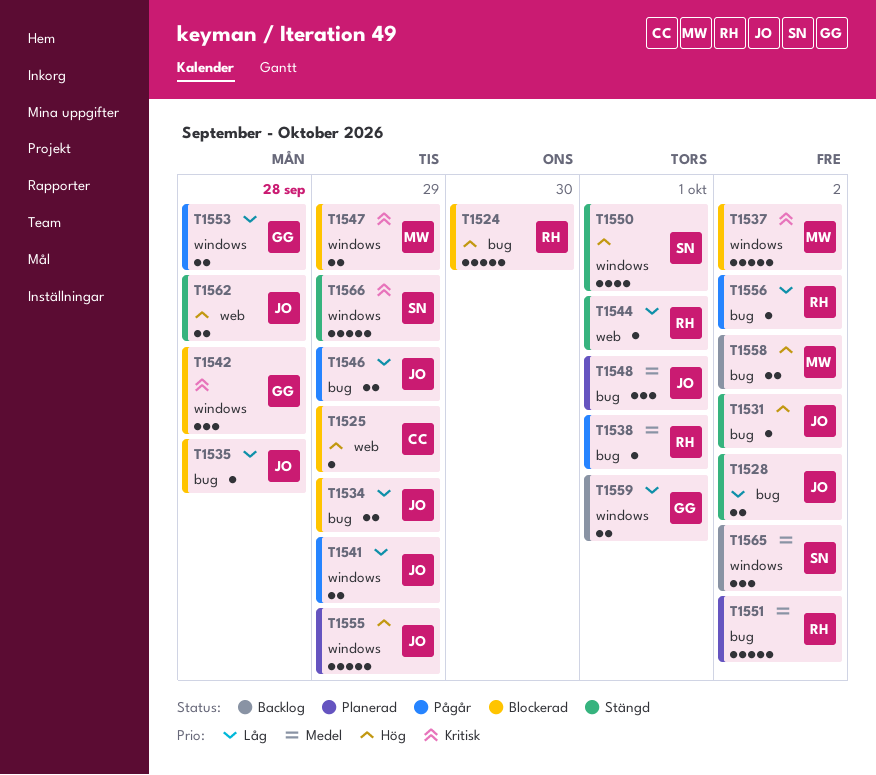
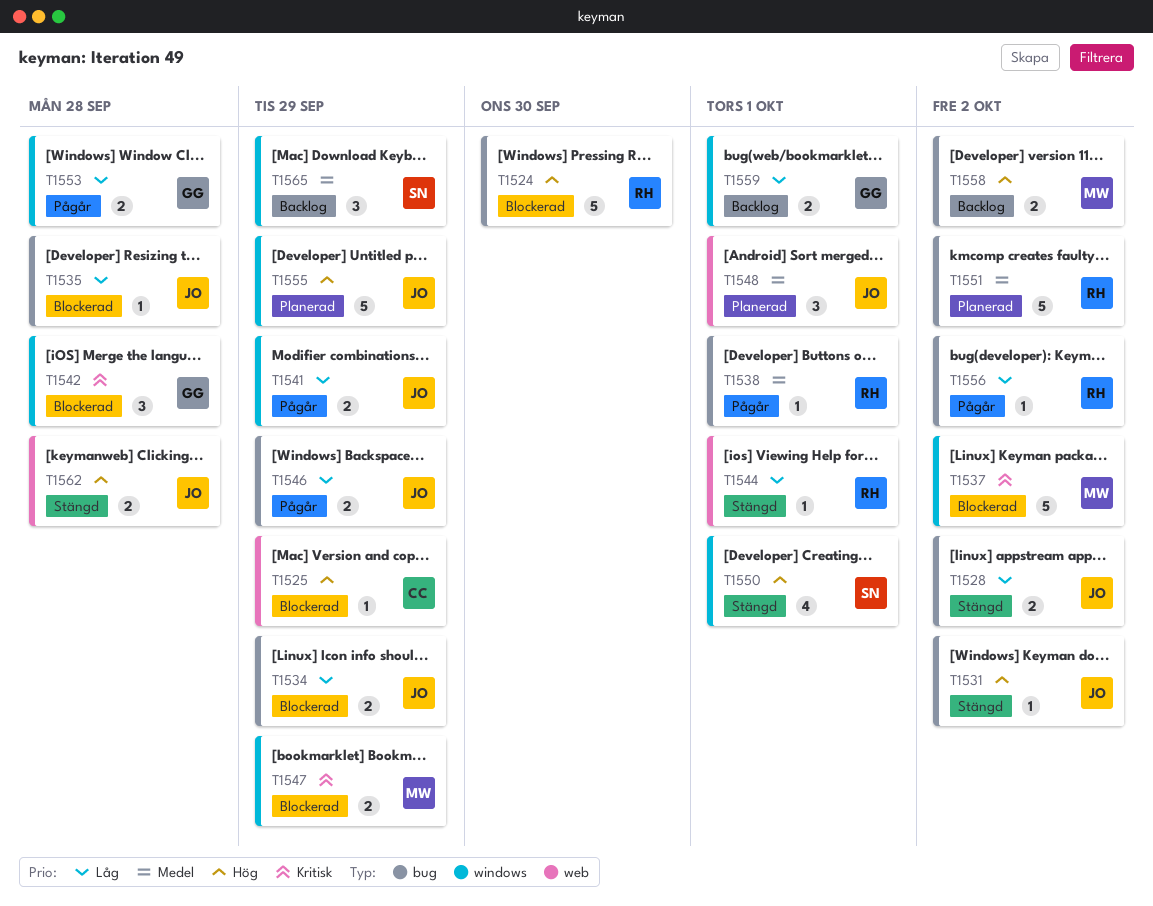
T1548, label: bug -> web
T1565, due: Oct 2 -> Sep 29
T1566: present -> none

